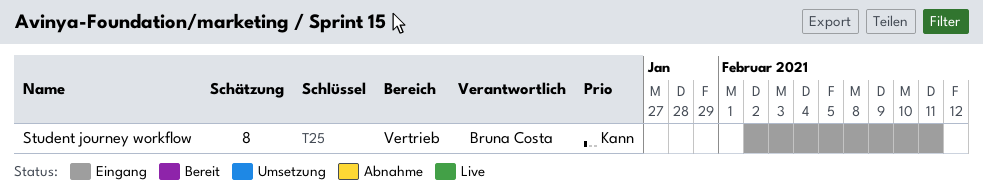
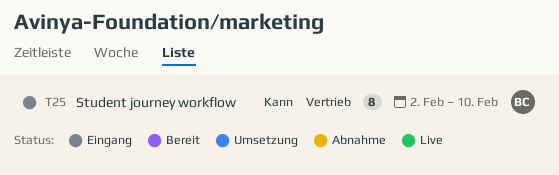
T25, due: Feb 11 -> Feb 10

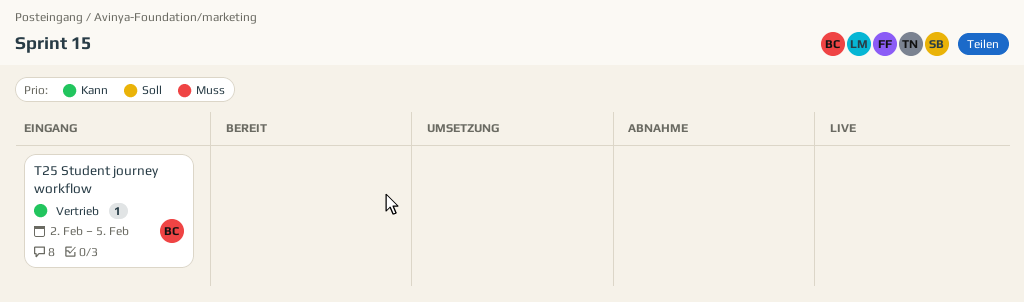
T25, estimate: 8 -> 1
T25, due: Feb 10 -> Feb 5

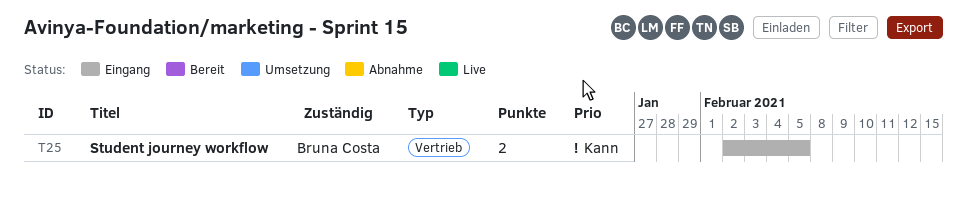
T25, estimate: 1 -> 2

